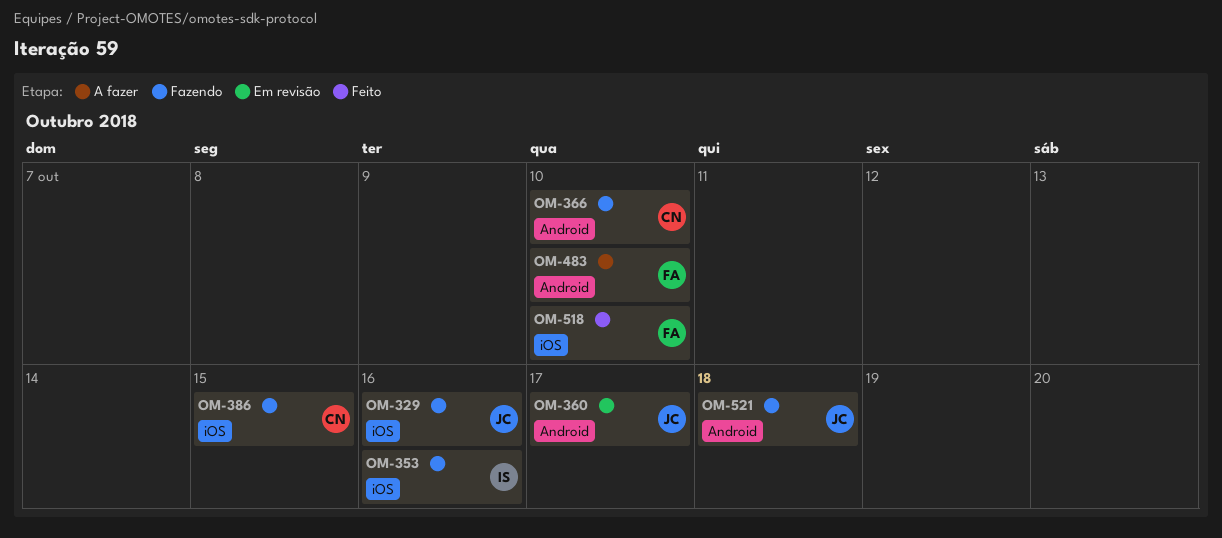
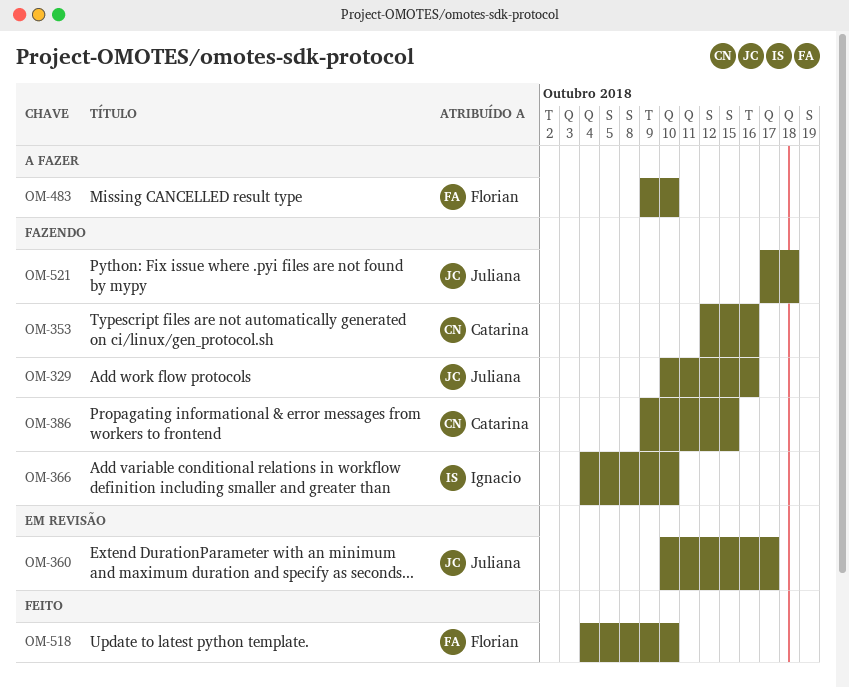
OM-353, owner: Ignacio -> Catarina
OM-366, owner: Catarina -> Ignacio

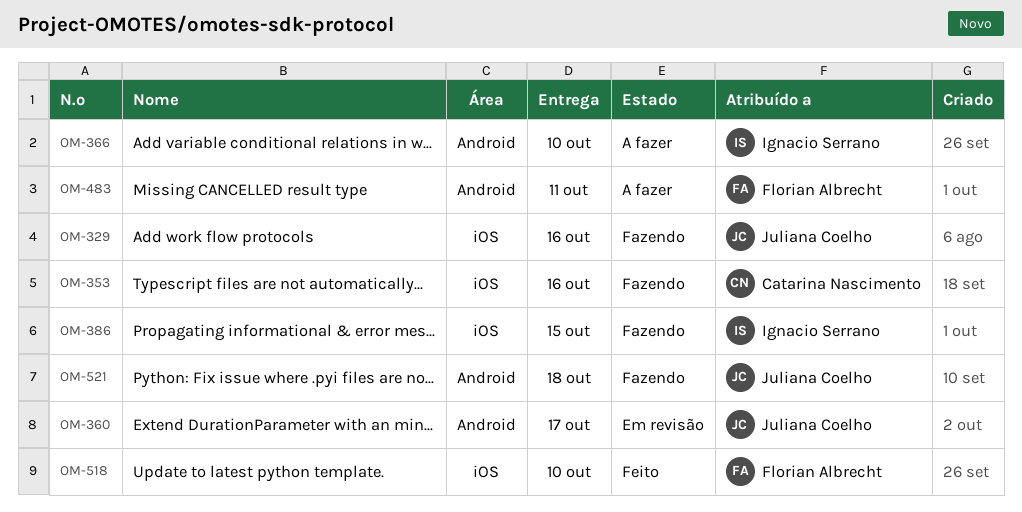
OM-366, status: Fazendo -> A fazer
OM-386, owner: Catarina Nascimento -> Ignacio Serrano
OM-483, due: Oct 10 -> Oct 11

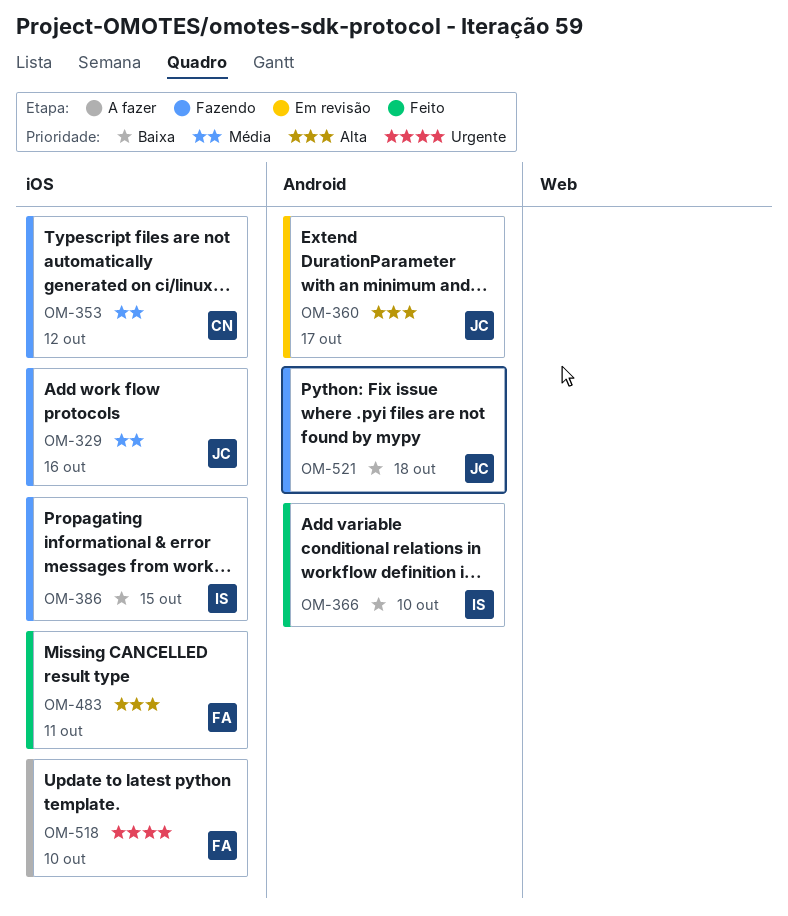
OM-353, due: Oct 16 -> Oct 12
OM-366, status: A fazer -> Feito
OM-483, status: A fazer -> Feito
OM-483, label: Android -> iOS
OM-518, status: Feito -> A fazer

